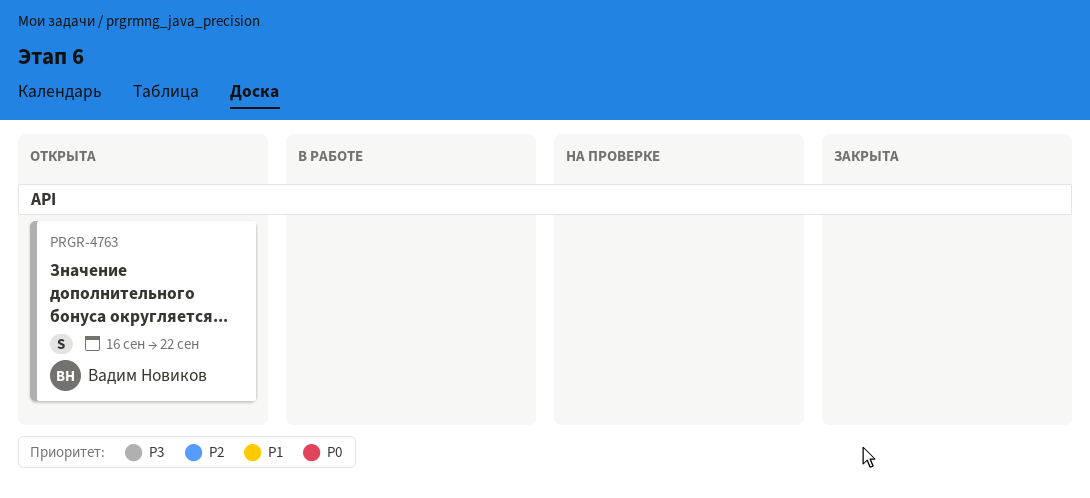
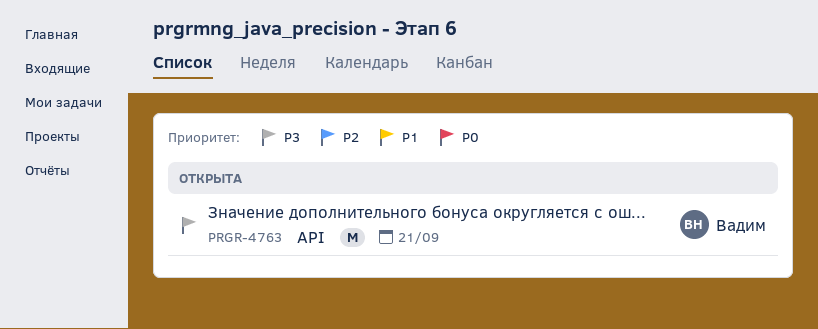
PRGR-4763, estimate: S -> M
PRGR-4763, due: Sep 22 -> Sep 21

